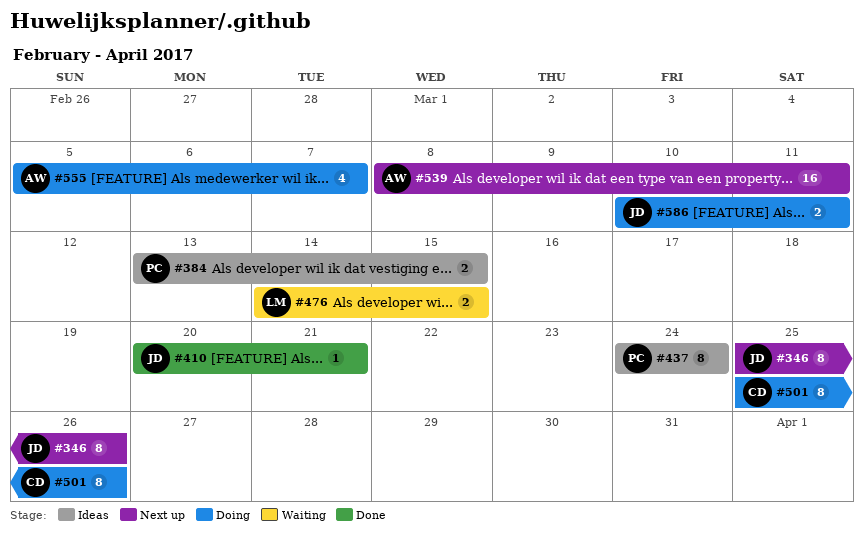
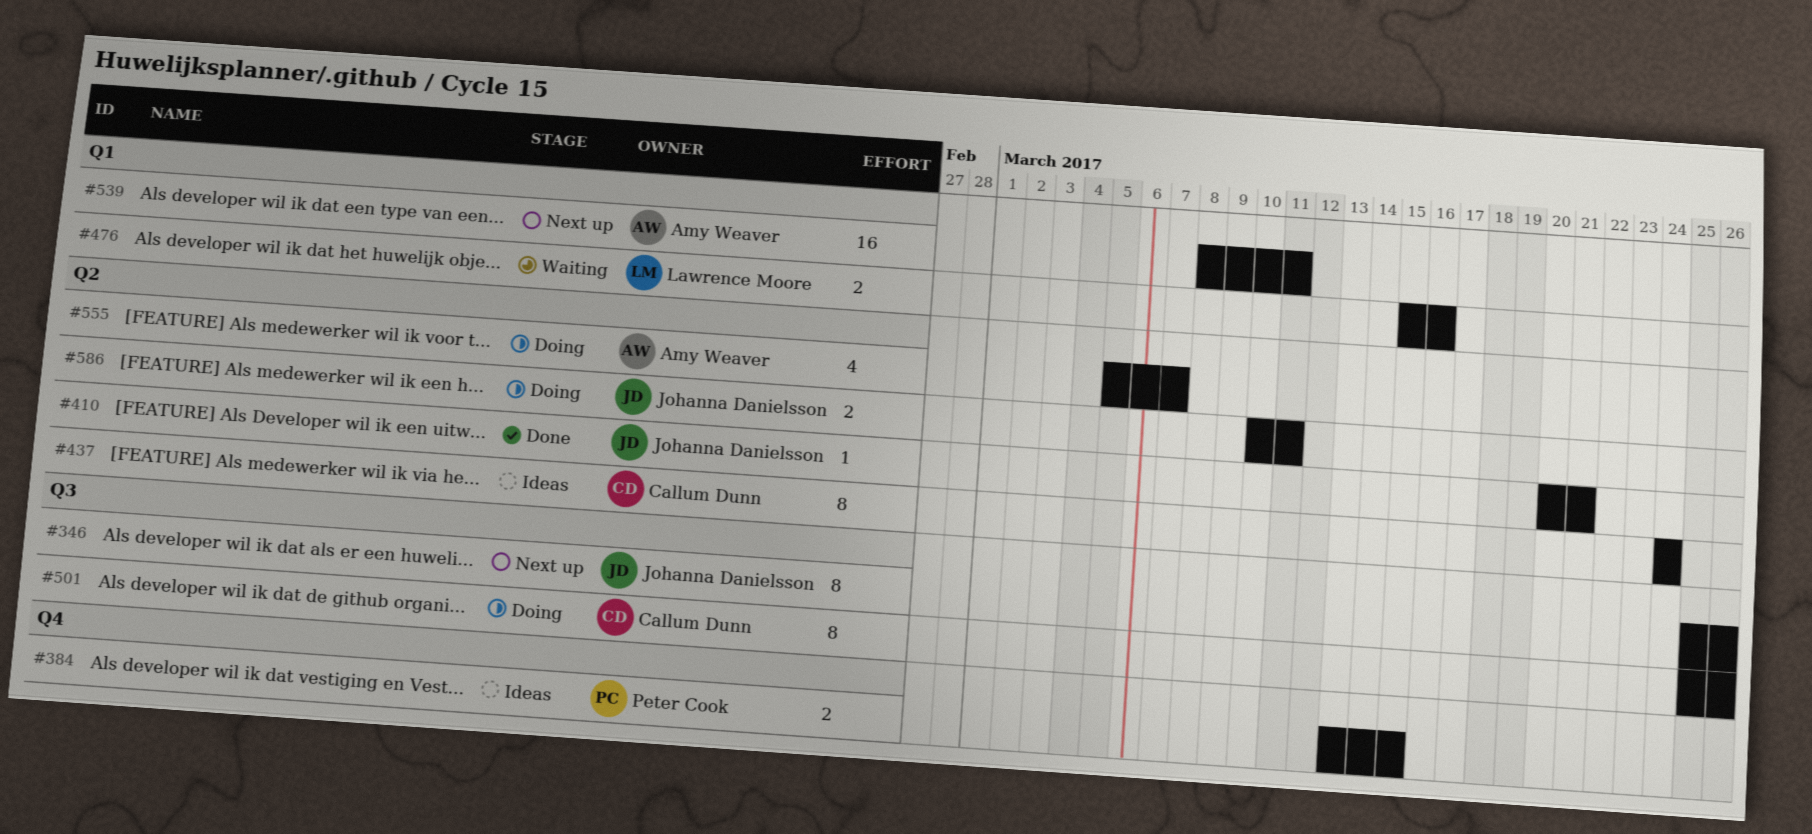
#437, owner: Peter Cook -> Callum Dunn
#476, start: Mar 14 -> Mar 15
#476, due: Mar 15 -> Mar 16

